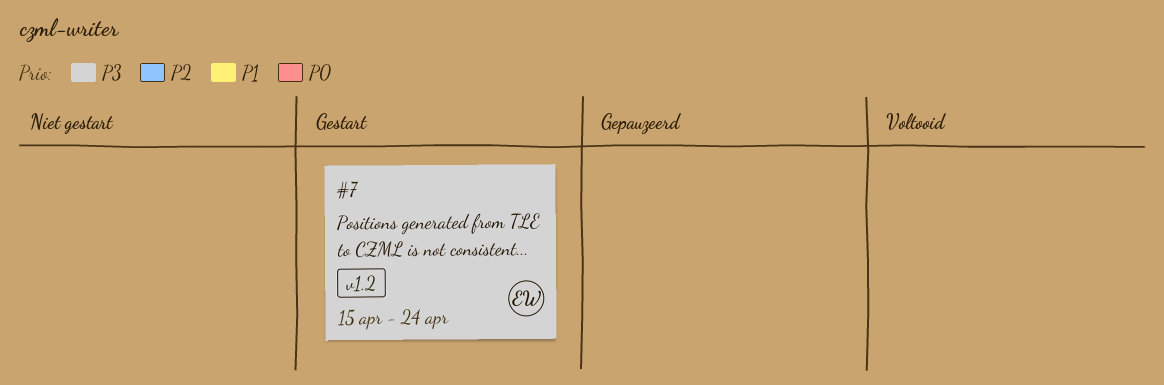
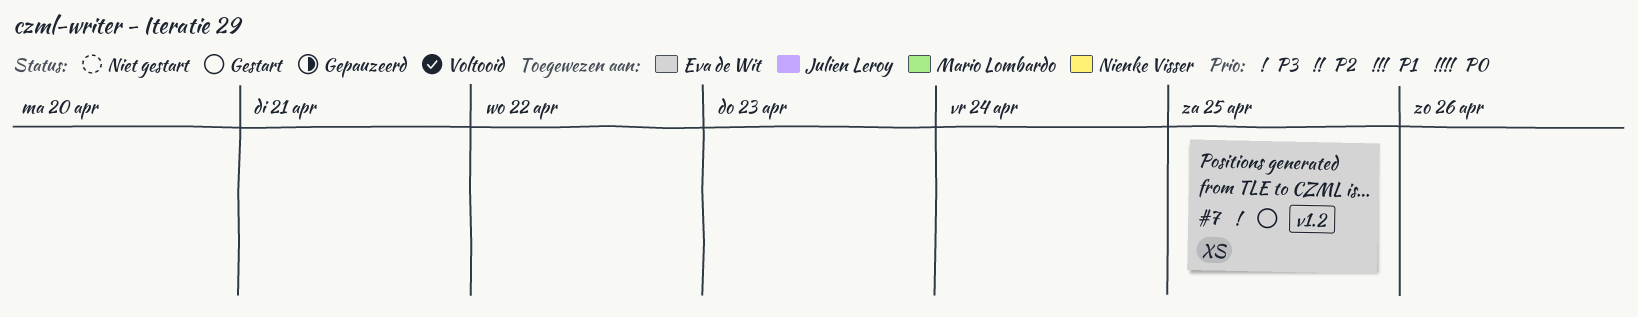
#7, due: Apr 24 -> Apr 25

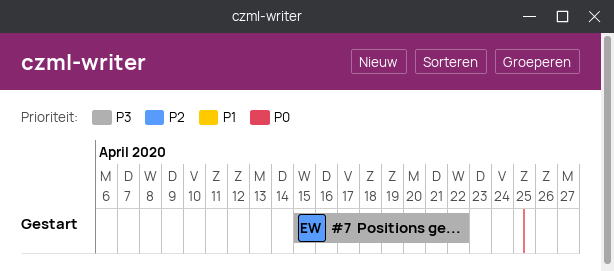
#7, due: Apr 25 -> Apr 22

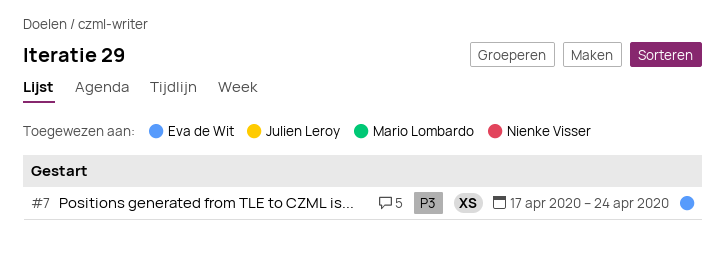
#7, start: Apr 15 -> Apr 17
#7, due: Apr 22 -> Apr 24

